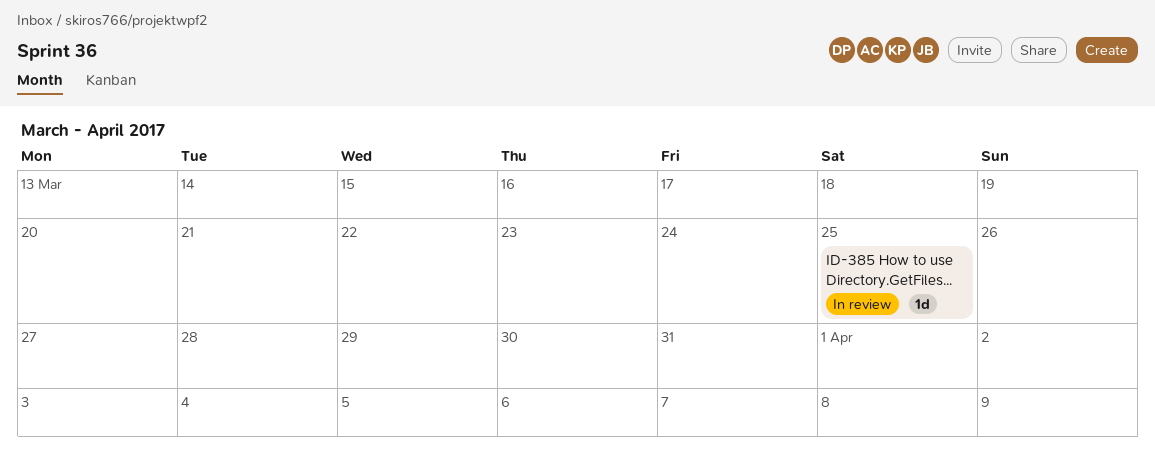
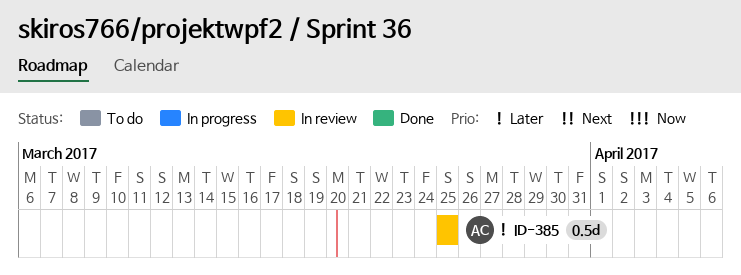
ID-385, estimate: 1d -> 0.5d

